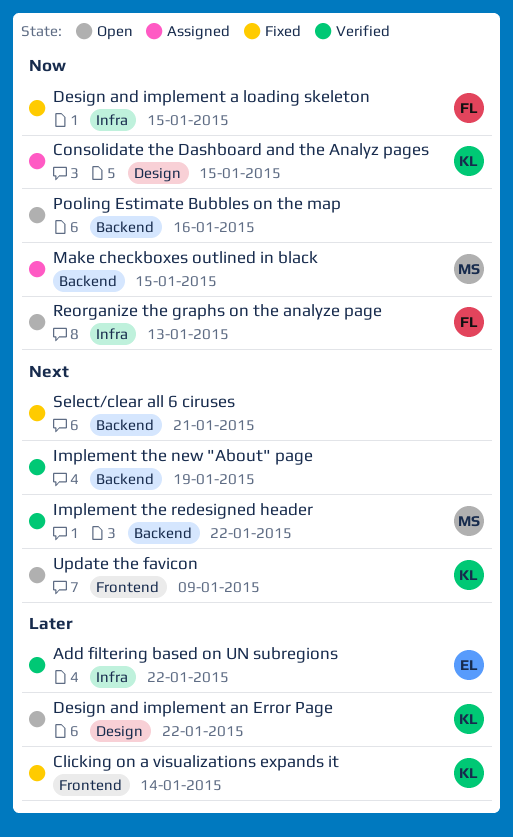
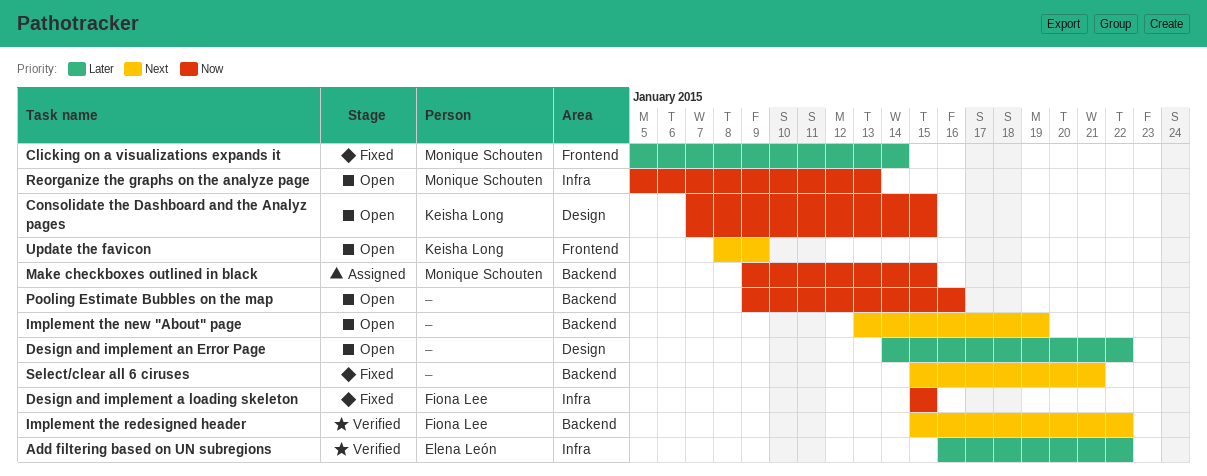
Clicking on a visualizations expands it, owner: Keisha Long -> Monique Schouten
Consolidate the Dashboard and the Analyz pages, status: Assigned -> Open
Design and implement an Error Page, owner: Keisha Long -> none
Implement the new "About" page, status: Verified -> Open
Implement the redesigned header, owner: Monique Schouten -> Fiona Lee
Reorganize the graphs on the analyze page, owner: Fiona Lee -> Monique Schouten

